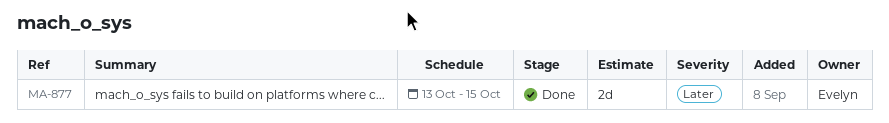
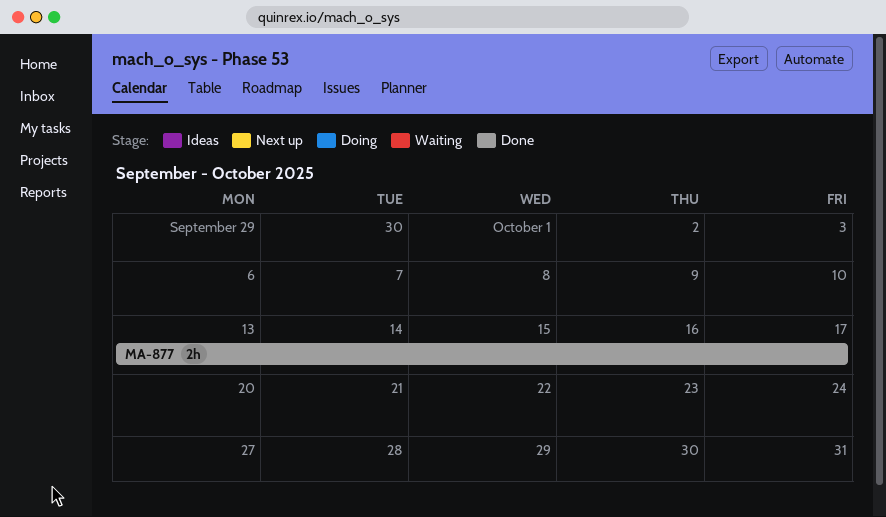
MA-877, estimate: 2d -> 2h
MA-877, due: Oct 15 -> Oct 17

